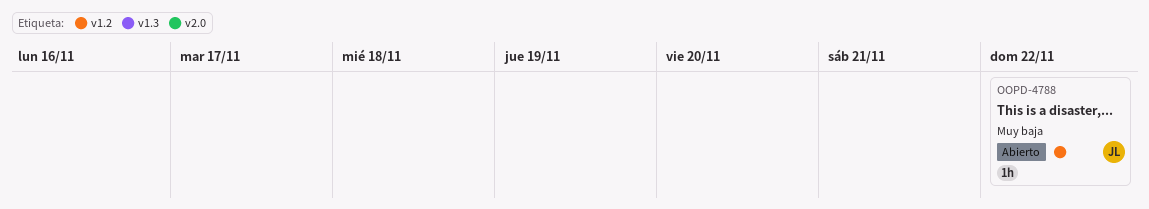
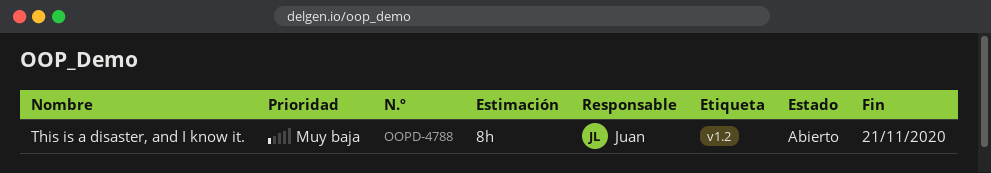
OOPD-4788, estimate: 1h -> 8h
OOPD-4788, due: Nov 22 -> Nov 21

